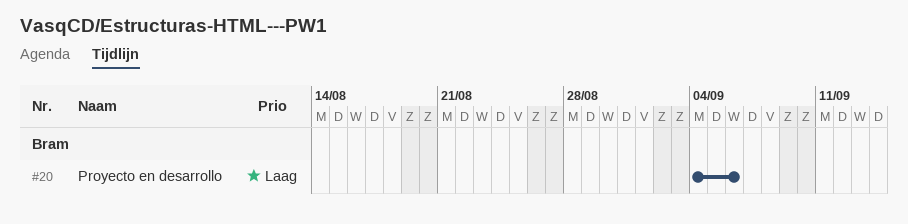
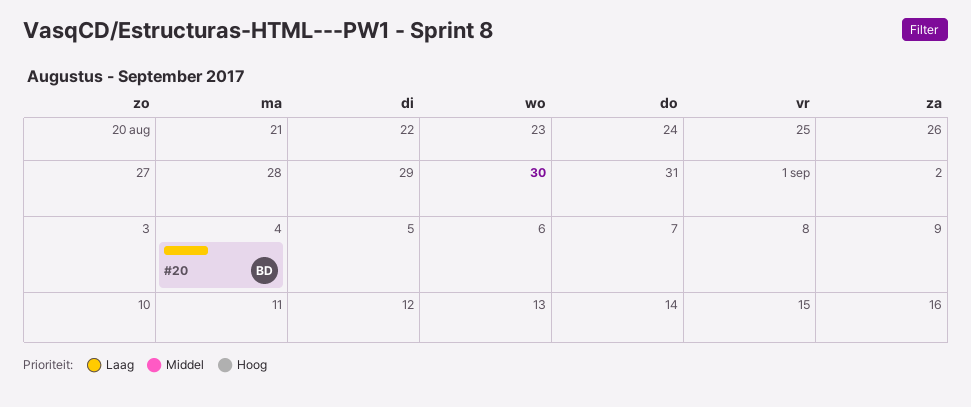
#20, due: Sep 6 -> Sep 4

